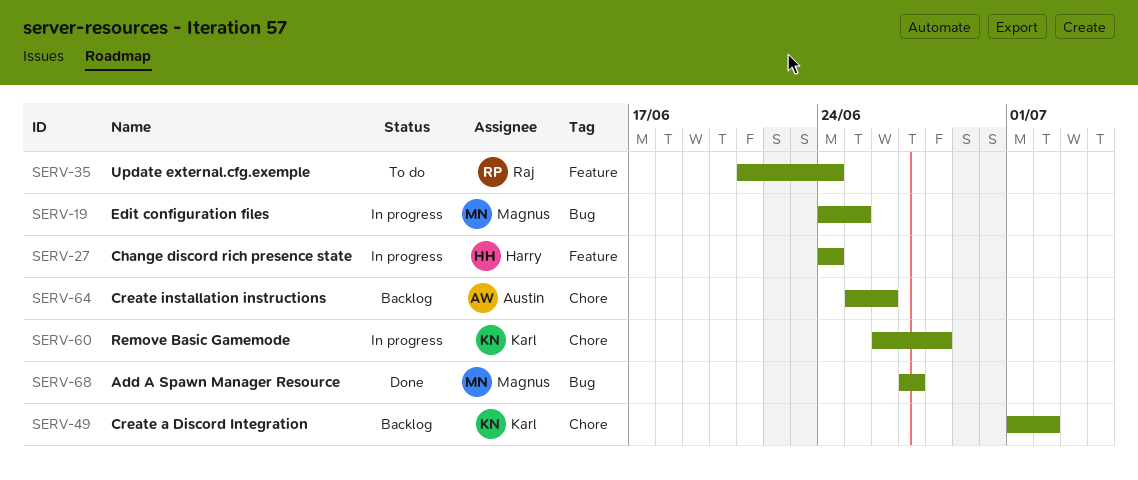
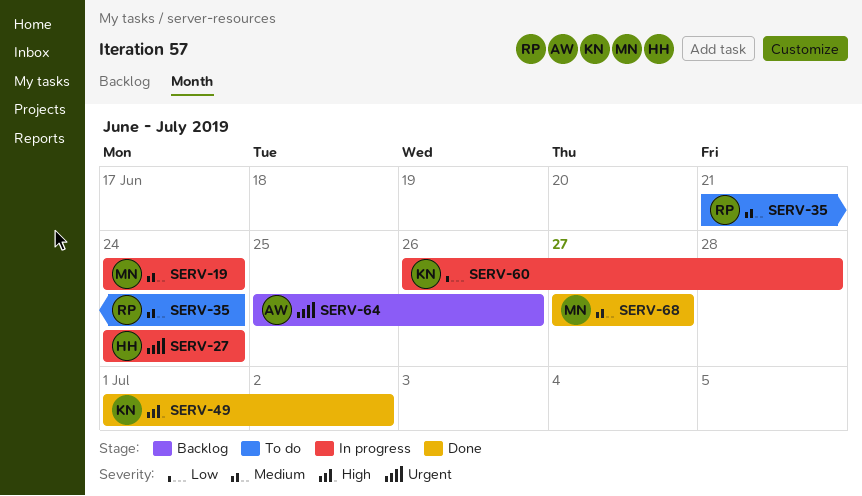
SERV-19, due: Jun 25 -> Jun 24
SERV-49, status: Backlog -> Done

